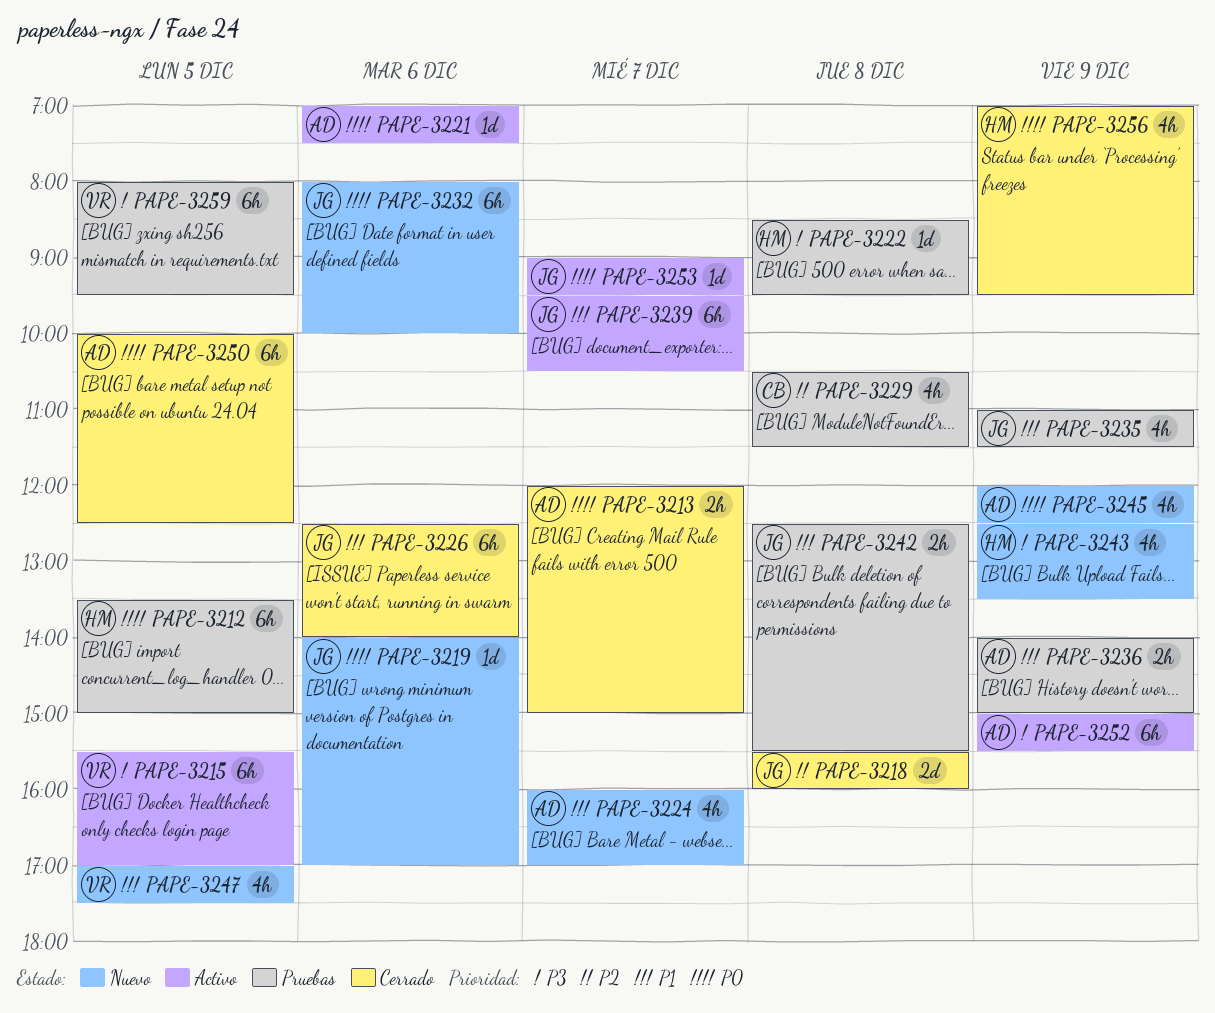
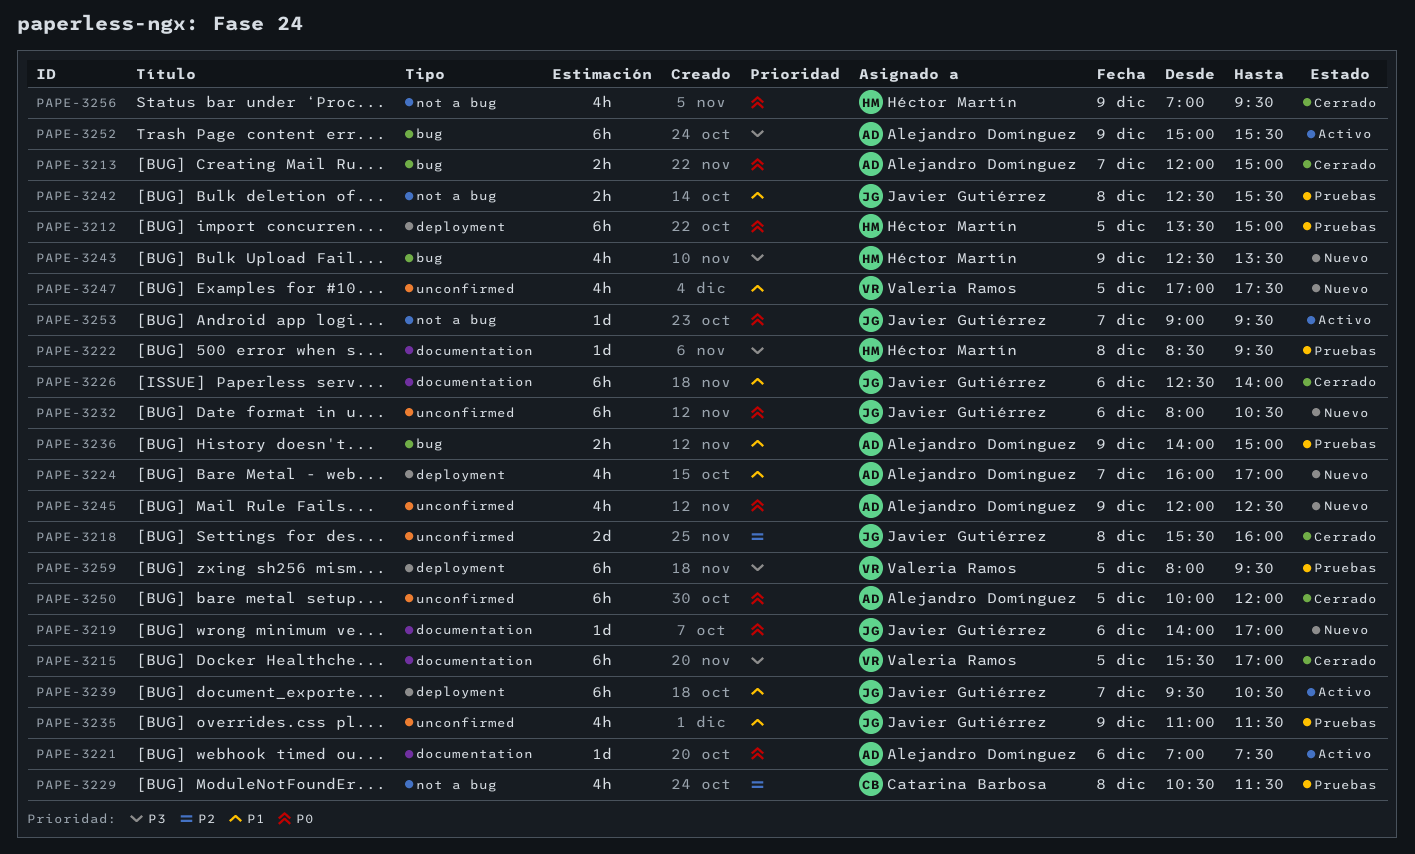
PAPE-3215, status: Activo -> Cerrado
PAPE-3232, ends: 10:00 -> 10:30
PAPE-3250, ends: 12:30 -> 12:00

